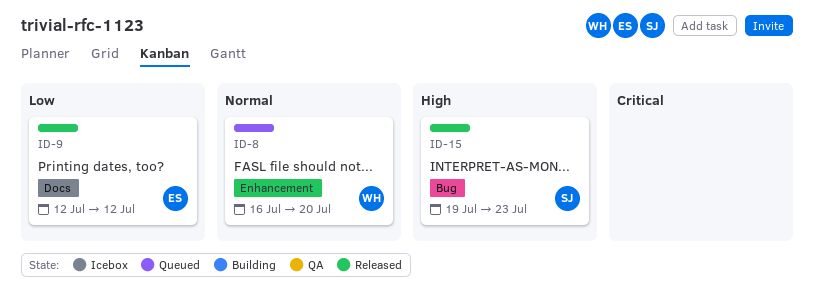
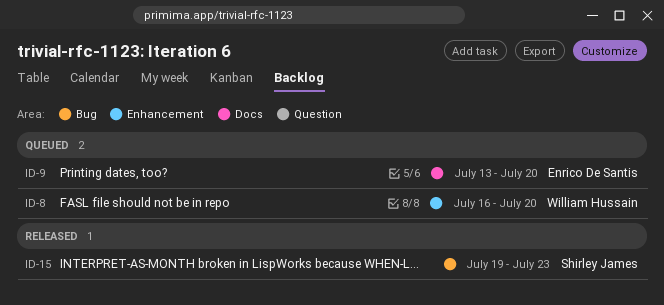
ID-9, status: Released -> Queued
ID-9, start: Jul 12 -> Jul 13
ID-9, due: Jul 12 -> Jul 20

